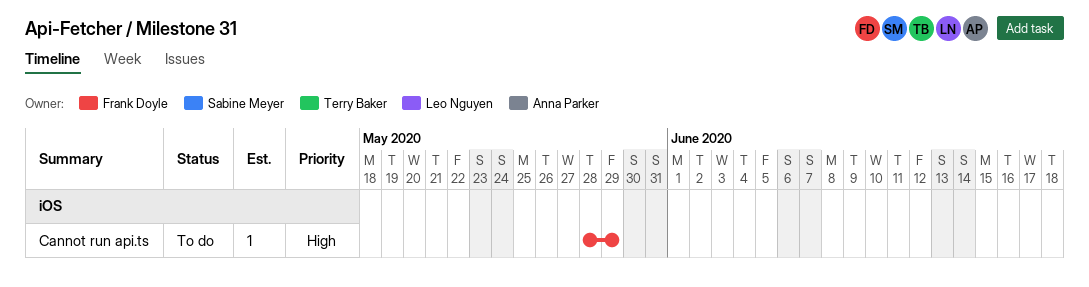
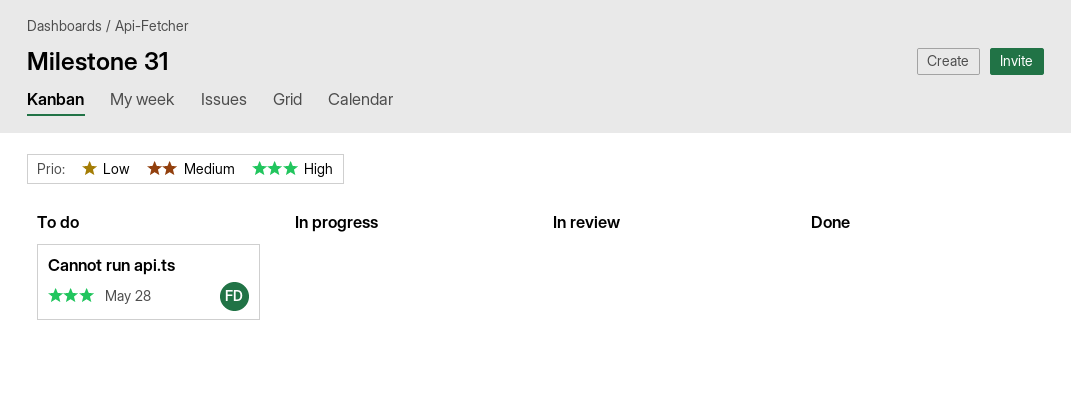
Cannot run api.ts, due: May 29 -> May 28

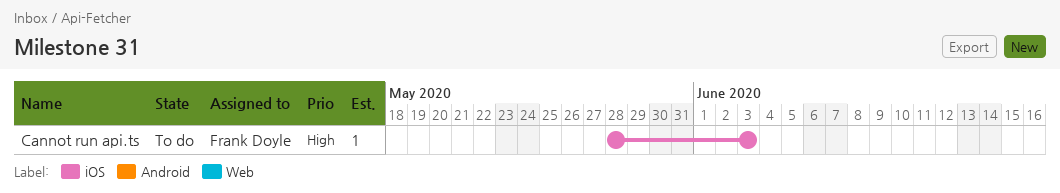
Cannot run api.ts, due: May 28 -> Jun 3

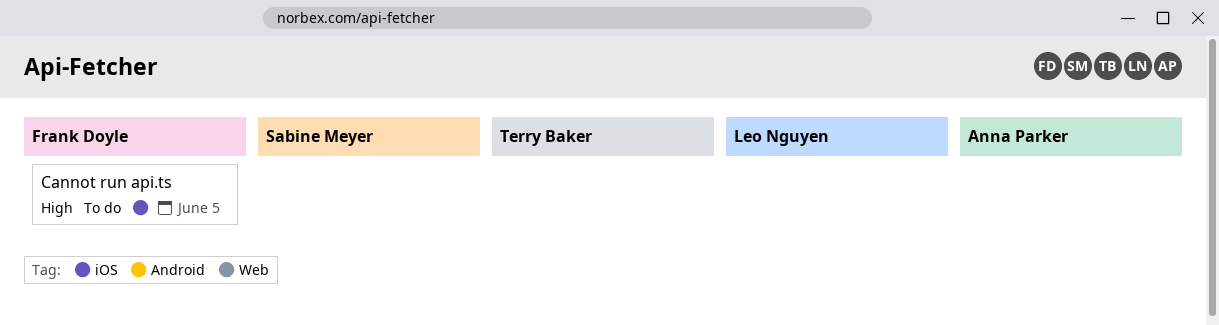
Cannot run api.ts, due: Jun 3 -> Jun 5

